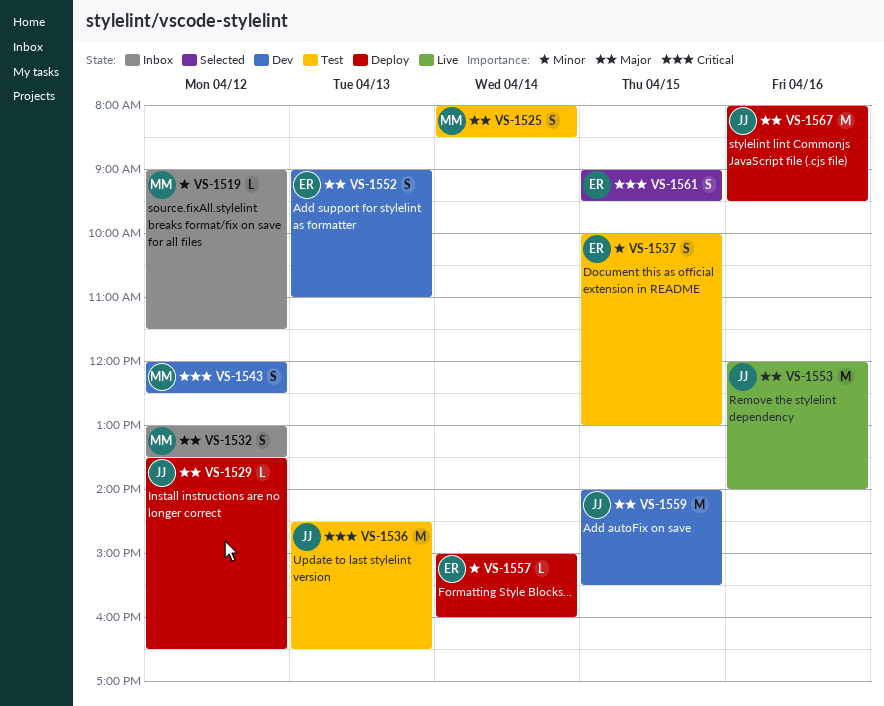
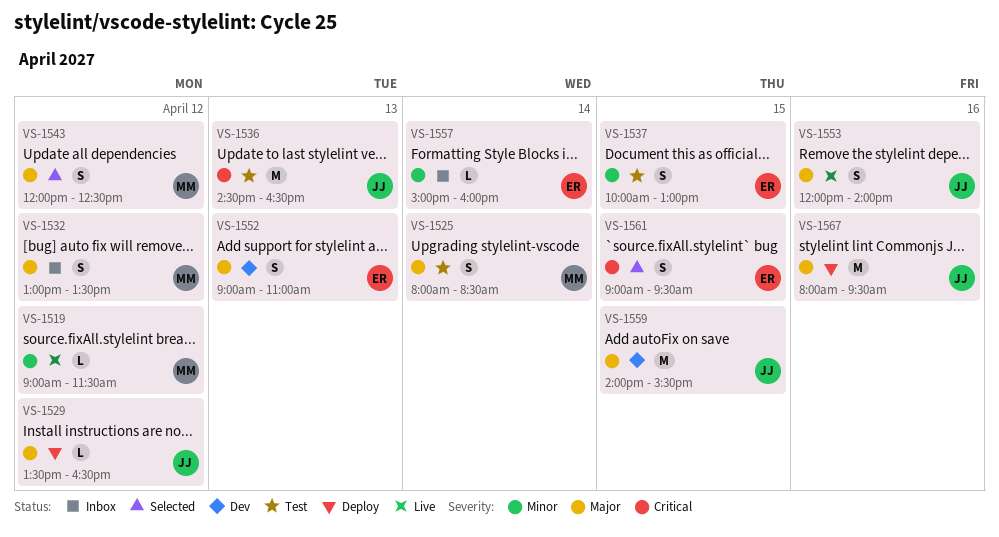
VS-1519, status: Inbox -> Live
VS-1543, status: Dev -> Selected
VS-1543, priority: Critical -> Major
VS-1553, estimate: M -> S
VS-1557, status: Deploy -> Inbox

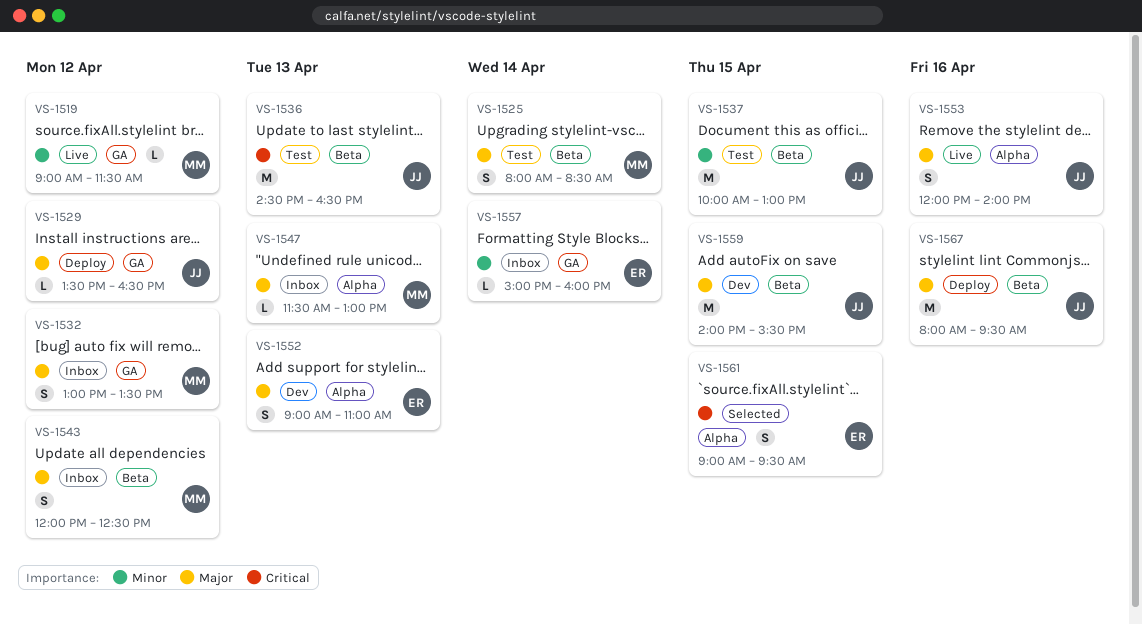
VS-1537, owner: ER -> JJ
VS-1537, estimate: S -> M
VS-1543, status: Selected -> Inbox
VS-1547: none -> present

